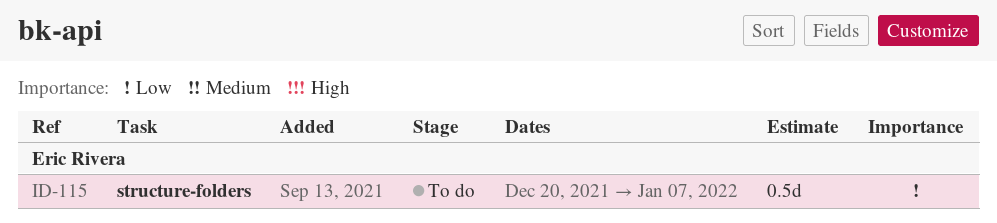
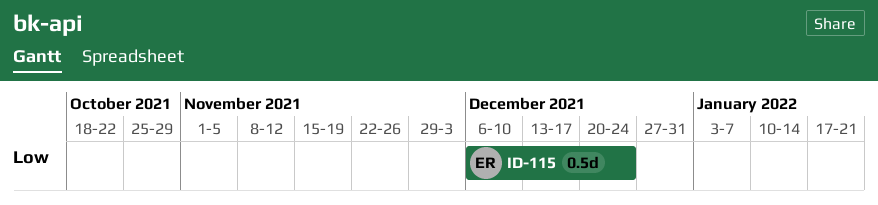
ID-115, start: Dec 20 -> Dec 6
ID-115, due: Jan 7 -> Dec 24

